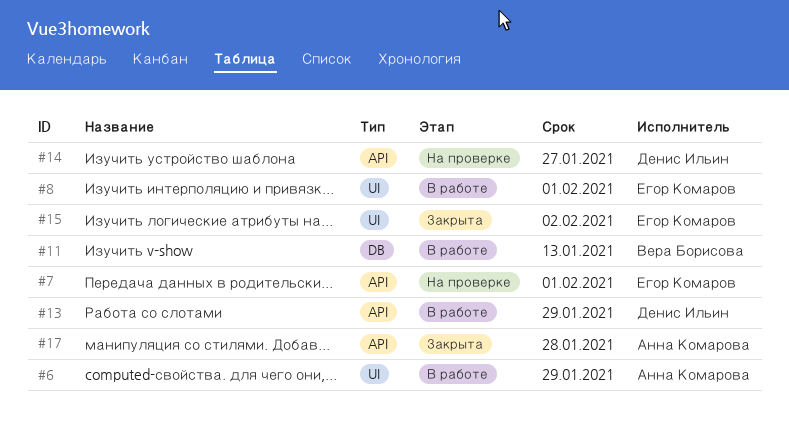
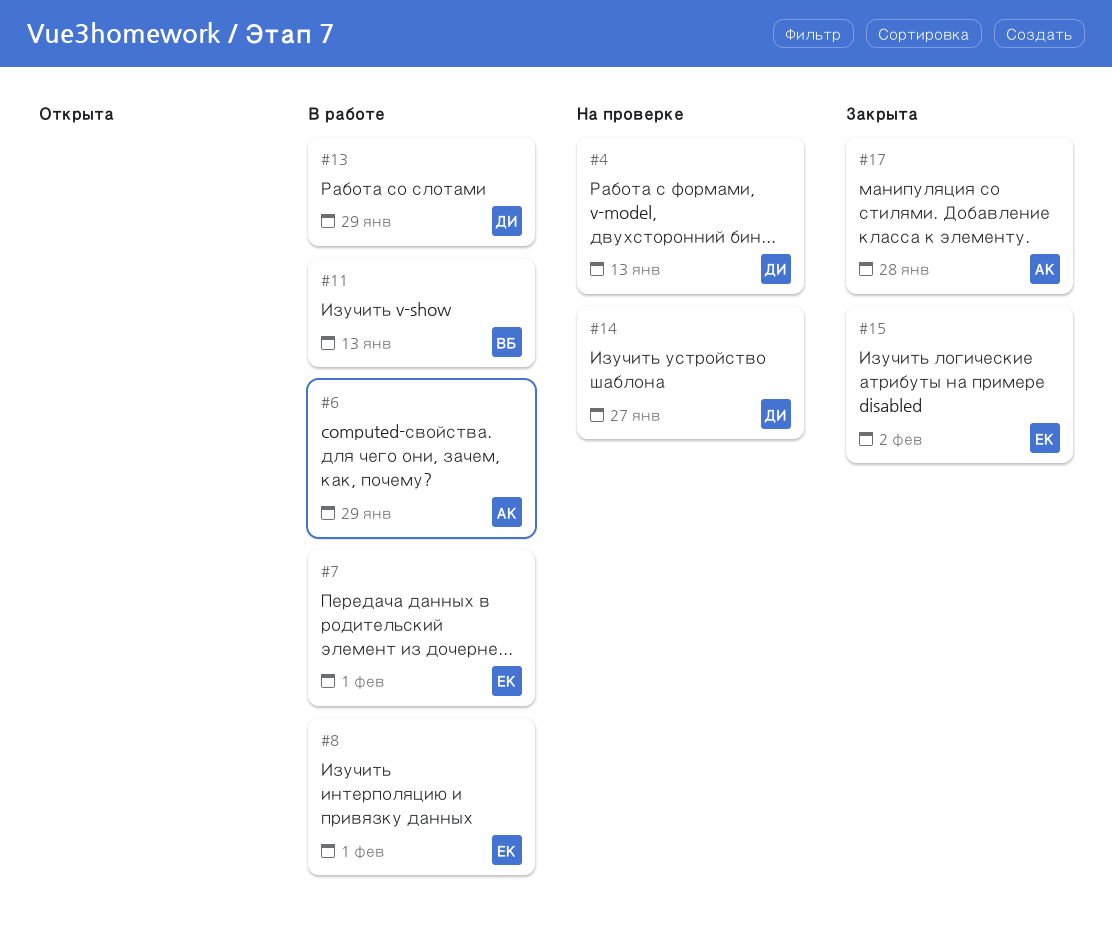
#4: none -> present
#7, status: На проверке -> В работе

